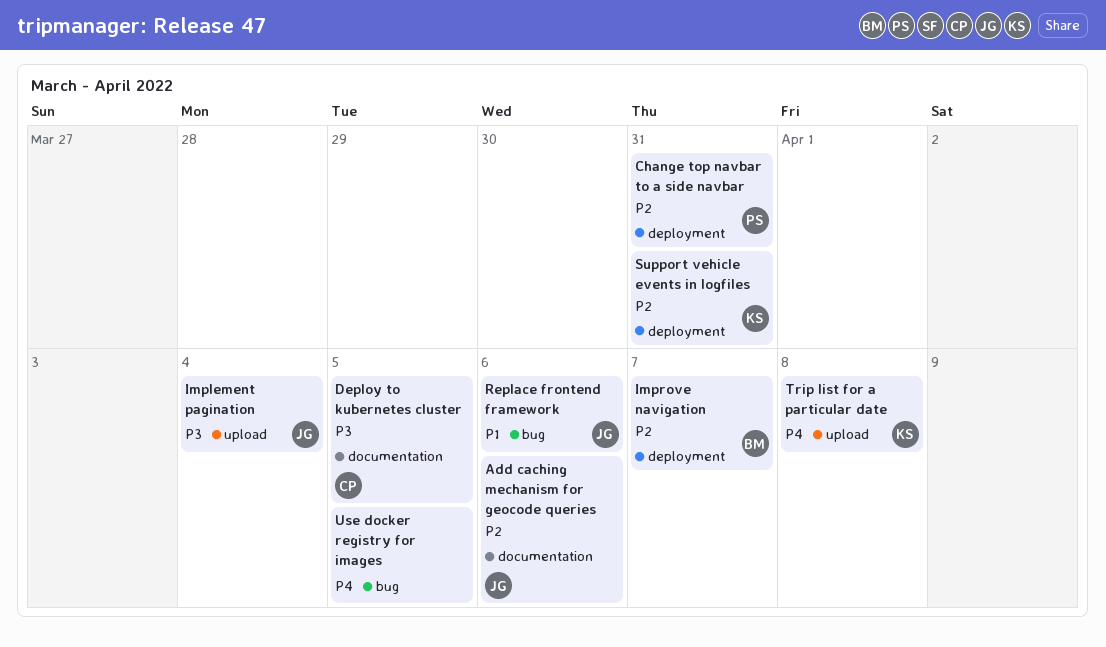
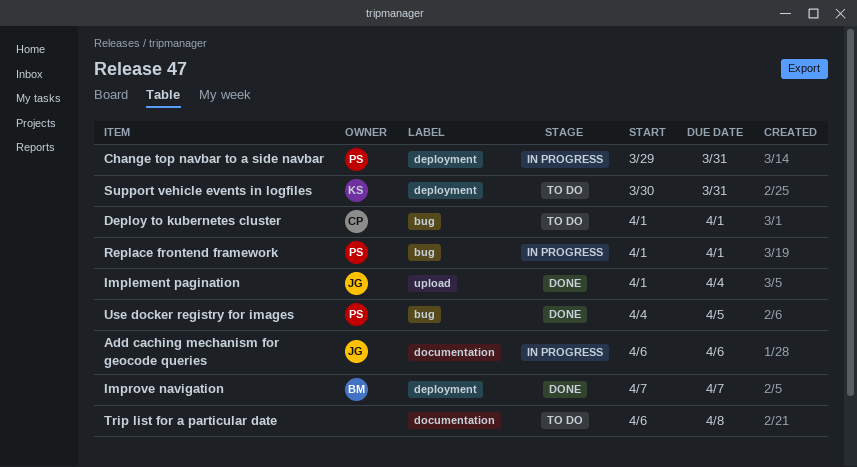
Deploy to kubernetes cluster, label: documentation -> bug
Deploy to kubernetes cluster, due: Apr 5 -> Apr 1
Replace frontend framework, owner: JG -> PS
Replace frontend framework, due: Apr 6 -> Apr 1
Trip list for a particular date, owner: KS -> none
Trip list for a particular date, label: upload -> documentation
Use docker registry for images, owner: none -> PS

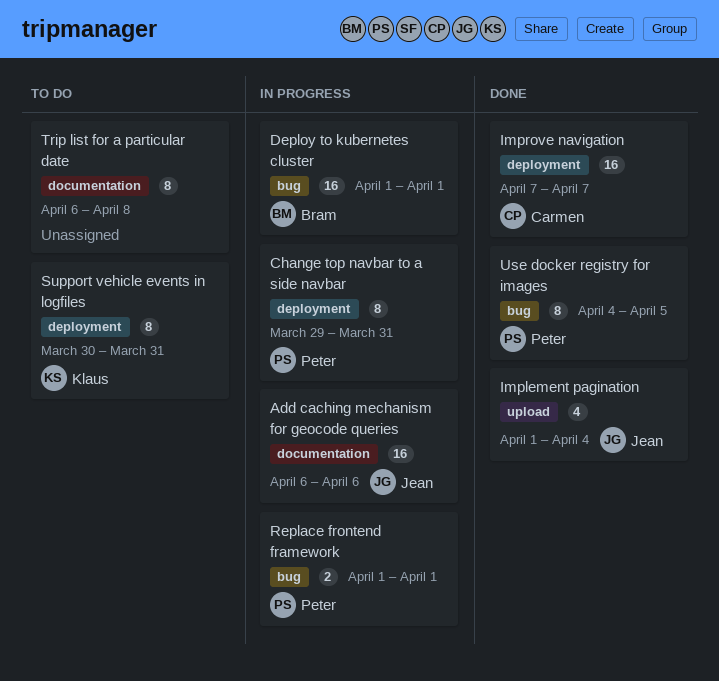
Deploy to kubernetes cluster, status: To do -> In progress
Deploy to kubernetes cluster, owner: Carmen -> Bram
Improve navigation, owner: Bram -> Carmen

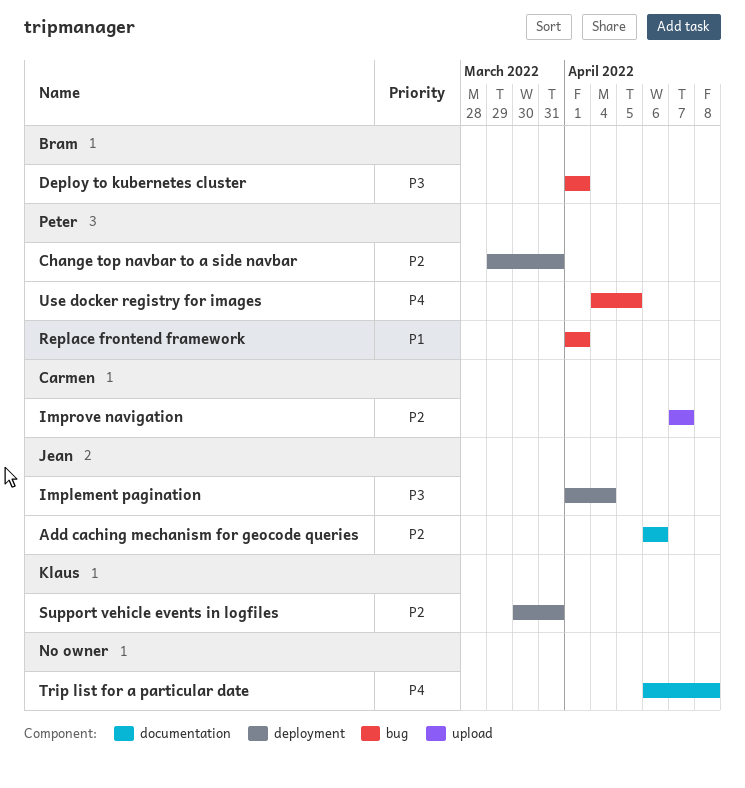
Implement pagination, label: upload -> deployment
Improve navigation, label: deployment -> upload

